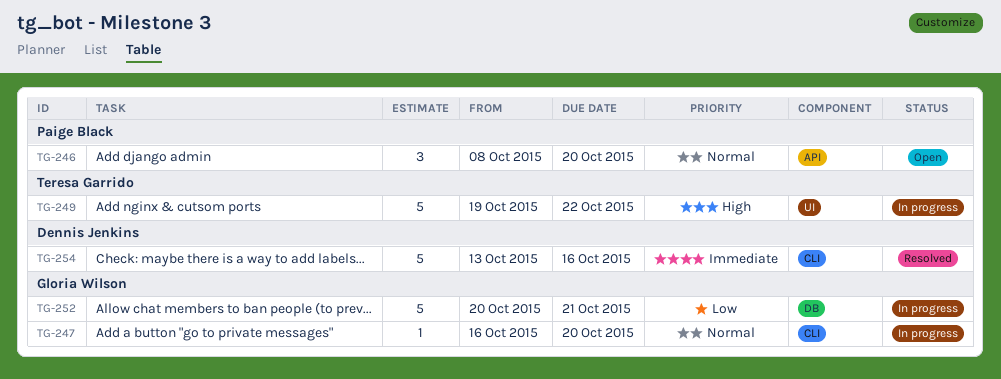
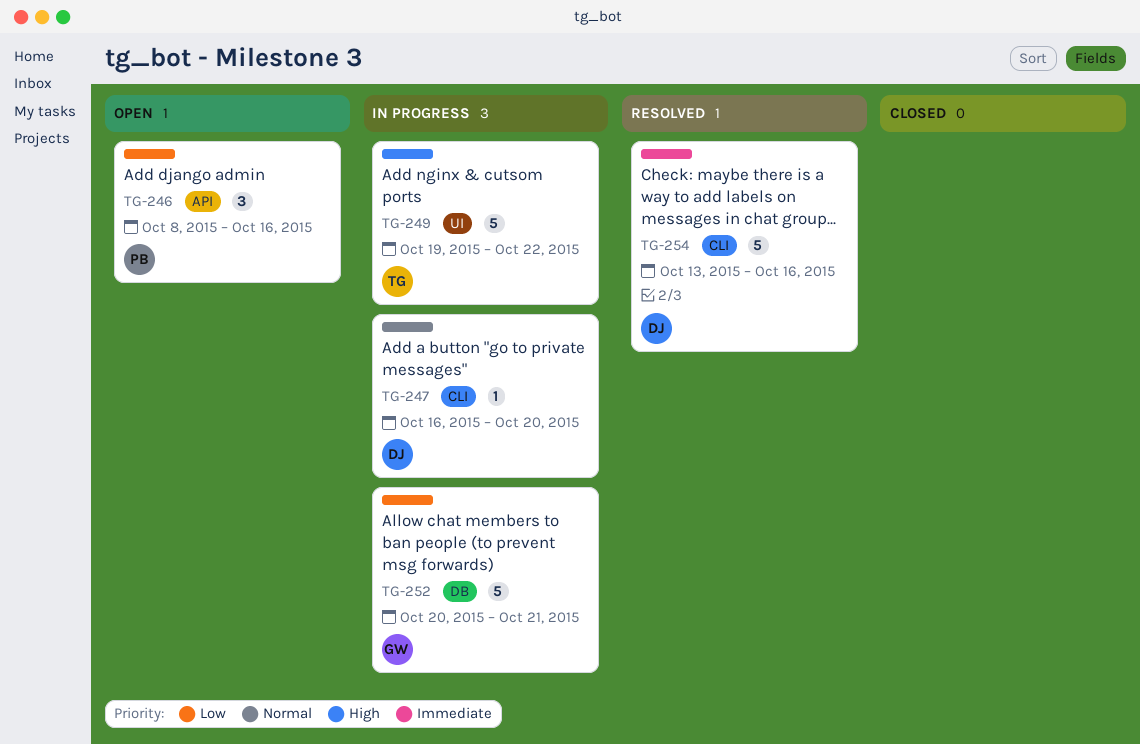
TG-246, priority: Normal -> Low
TG-246, due: Oct 20 -> Oct 16
TG-247, owner: Gloria Wilson -> Dennis Jenkins

